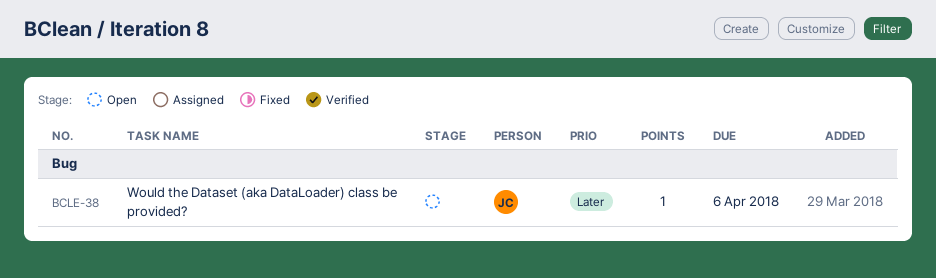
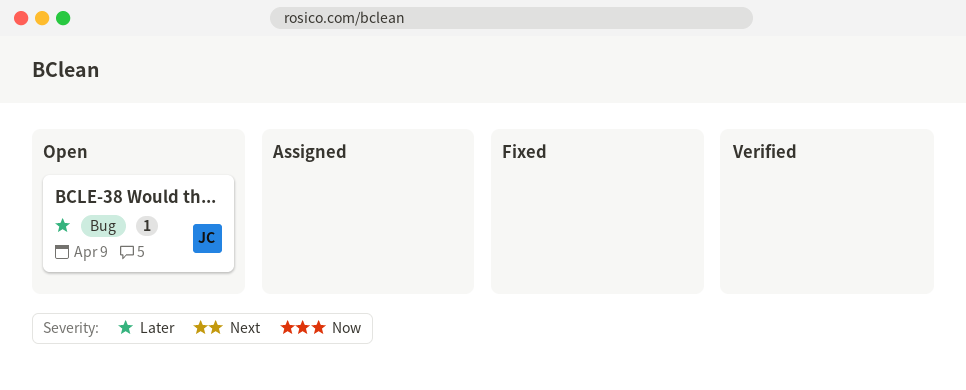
BCLE-38, due: Apr 6 -> Apr 9

